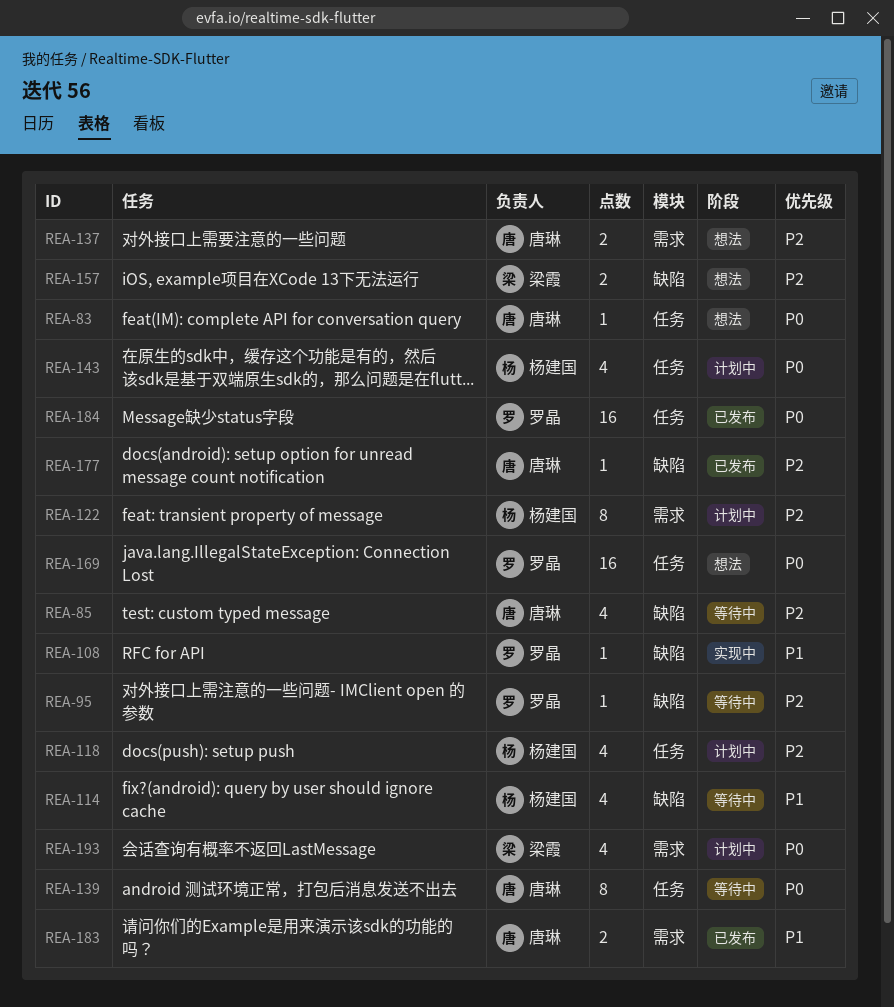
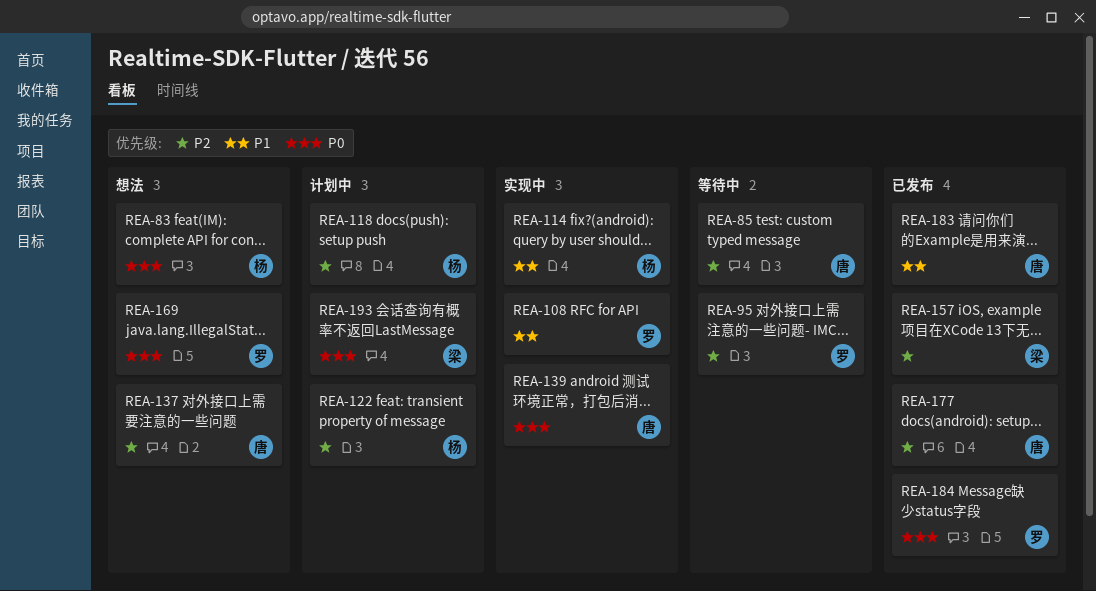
REA-83, owner: 唐琳 -> 杨建国
REA-114, status: 等待中 -> 实现中
REA-139, status: 等待中 -> 实现中
REA-143: present -> none
REA-157, status: 想法 -> 已发布

